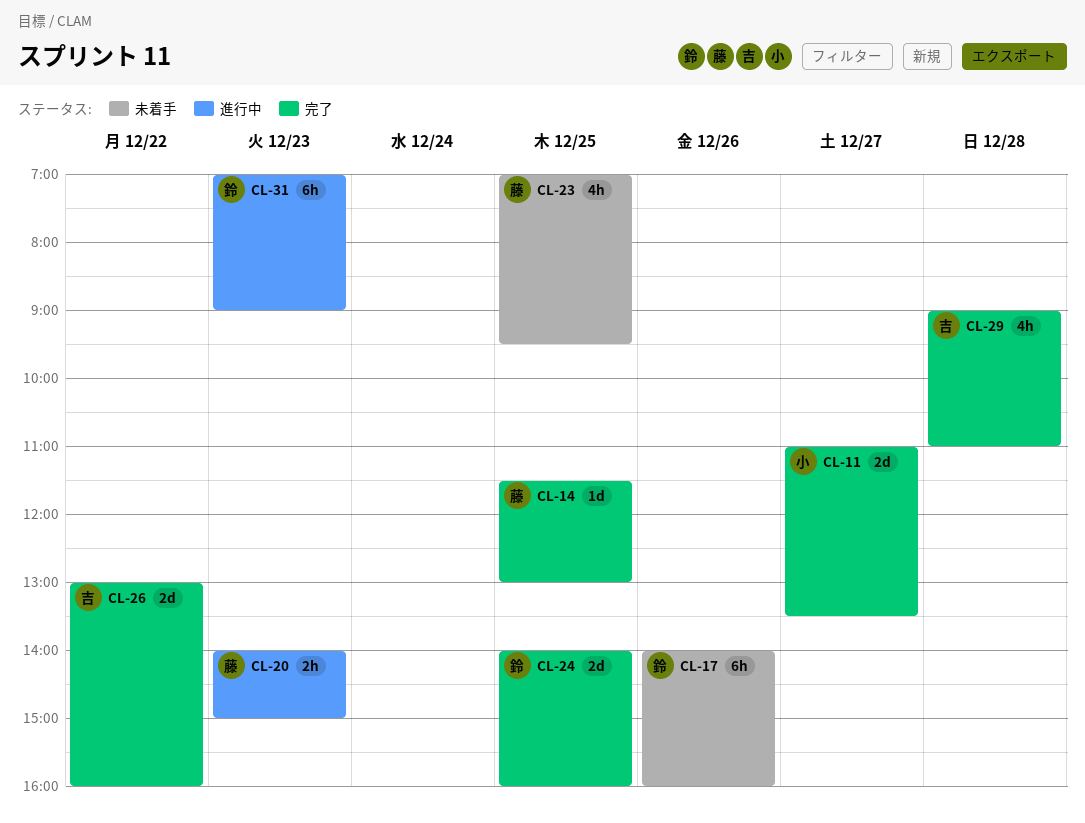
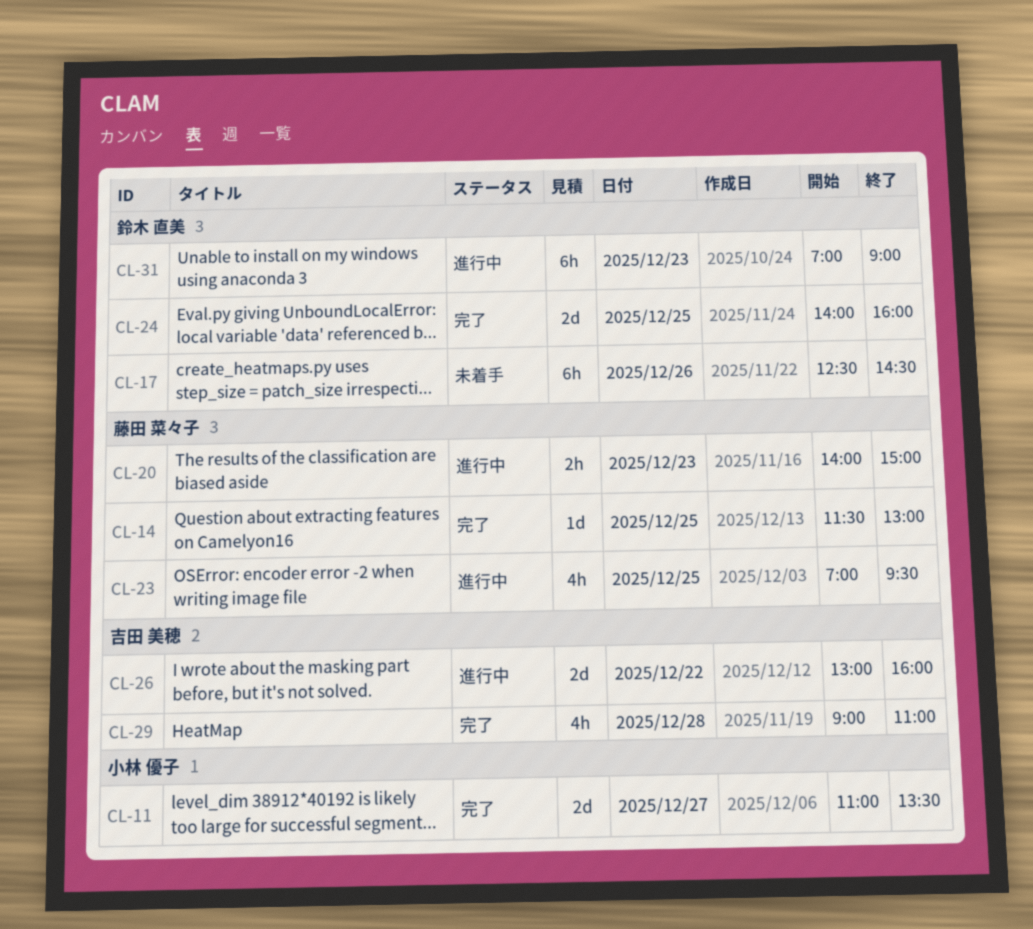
CL-17, begins: 14:00 -> 12:30
CL-17, ends: 16:00 -> 14:30
CL-23, status: 未着手 -> 進行中
CL-26, status: 完了 -> 進行中

